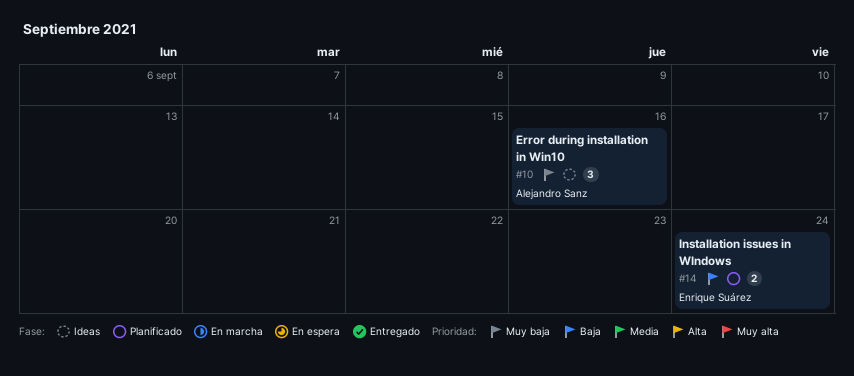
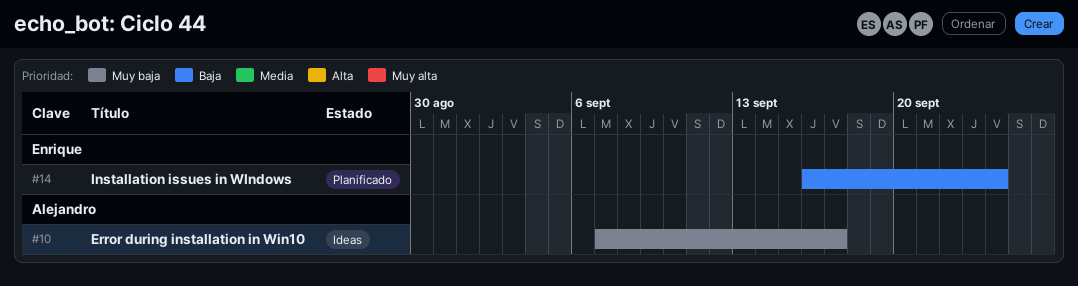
#10, due: Sep 16 -> Sep 17

